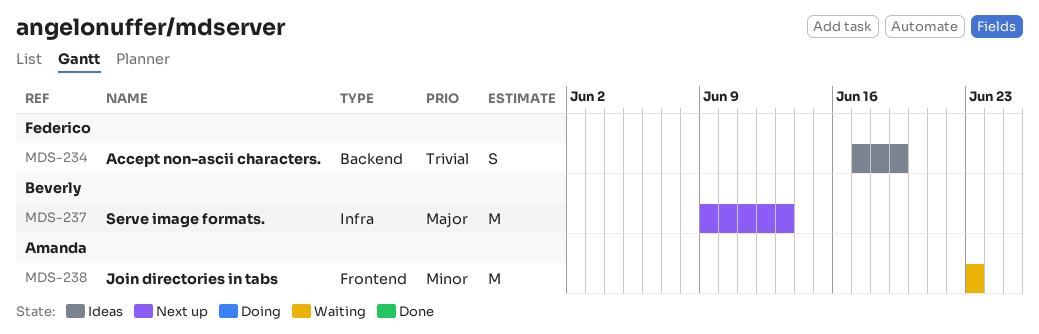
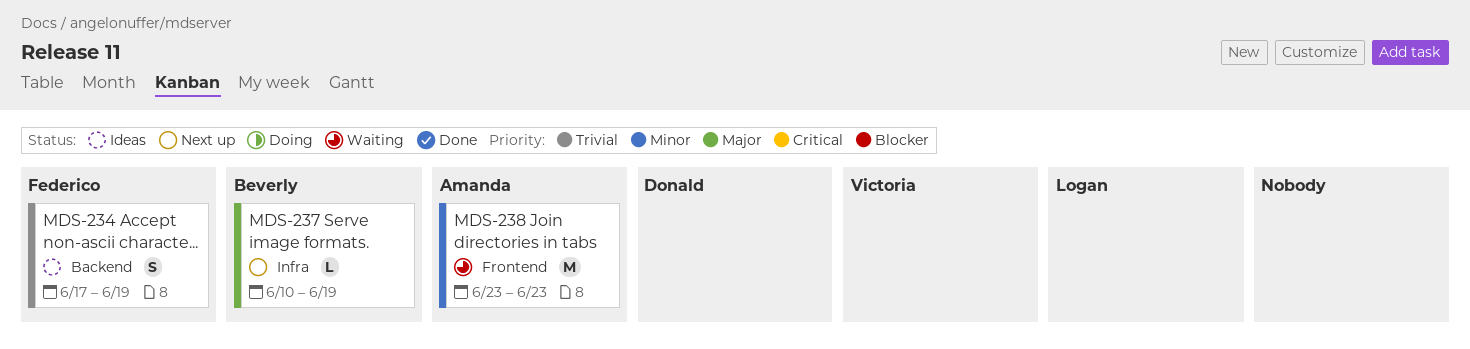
MDS-237, estimate: M -> L
MDS-237, start: Jun 9 -> Jun 10
MDS-237, due: Jun 13 -> Jun 19

